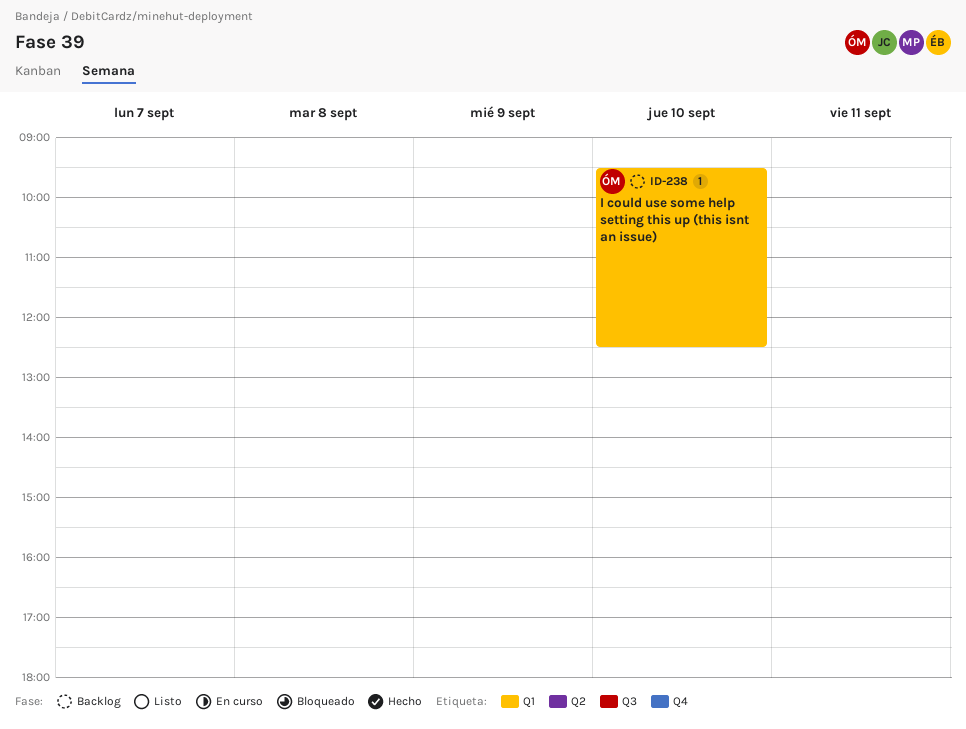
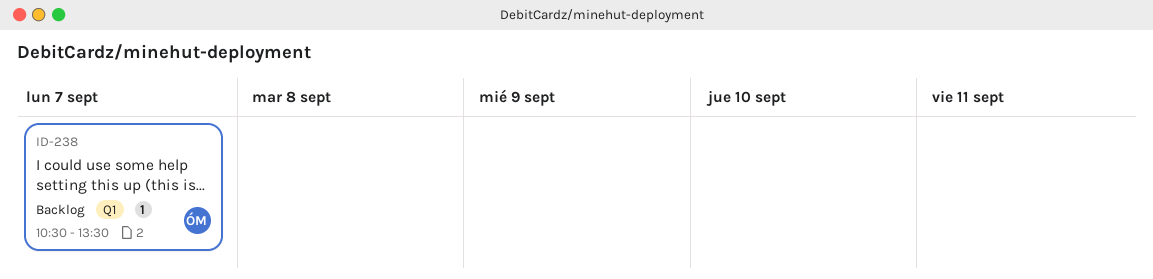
ID-238, day: Sep 10 -> Sep 7
ID-238, begins: 09:30 -> 10:30
ID-238, ends: 12:30 -> 13:30

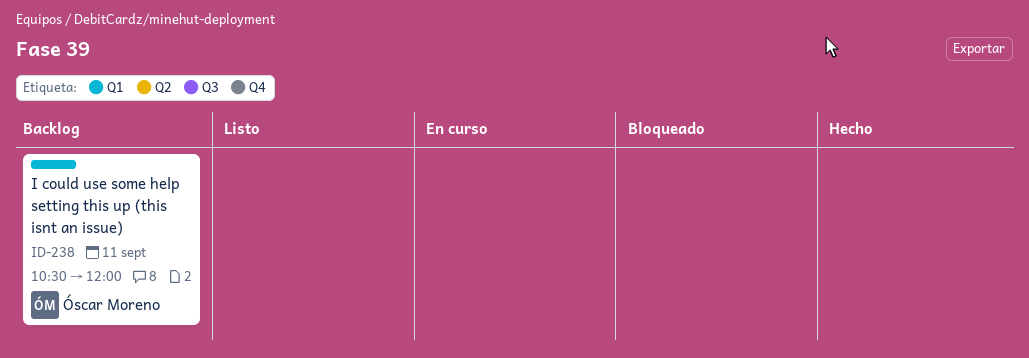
ID-238, day: Sep 7 -> Sep 11
ID-238, ends: 13:30 -> 12:00

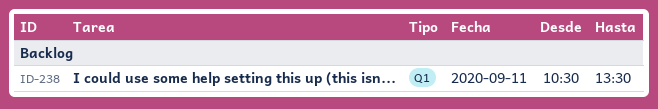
ID-238, ends: 12:00 -> 13:30

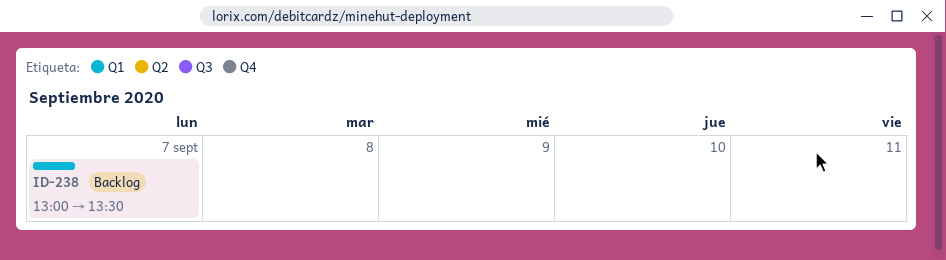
ID-238, day: Sep 11 -> Sep 7
ID-238, begins: 10:30 -> 13:00

